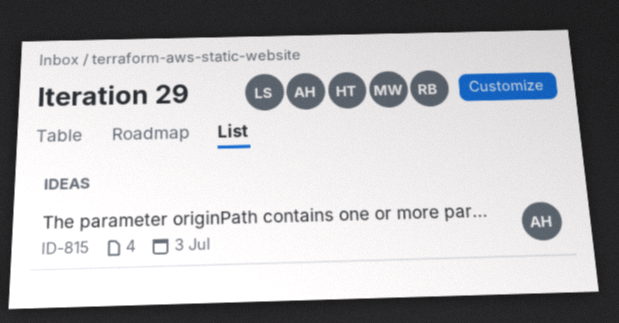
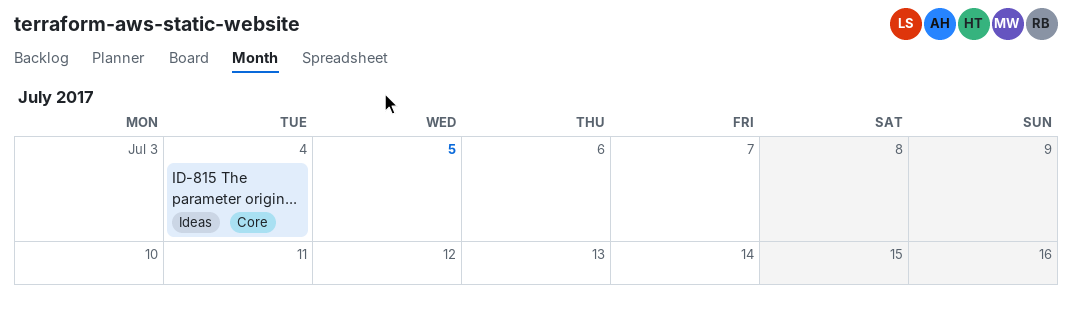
ID-815, due: Jul 3 -> Jul 4

